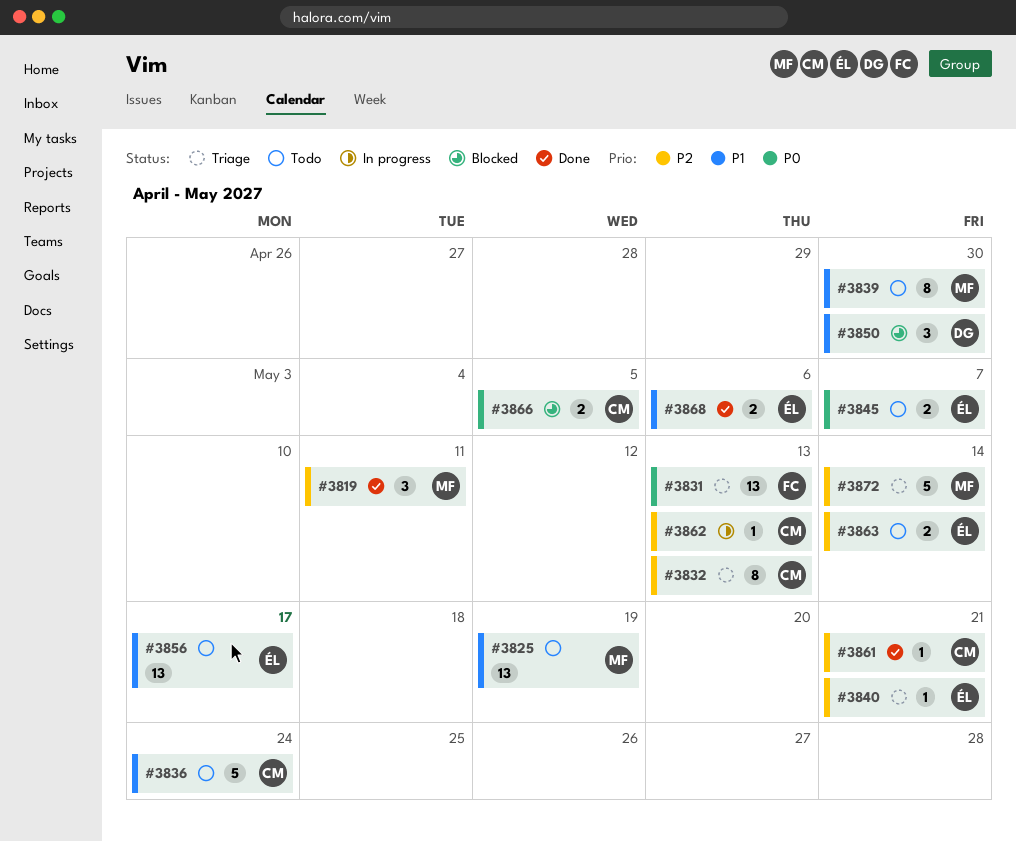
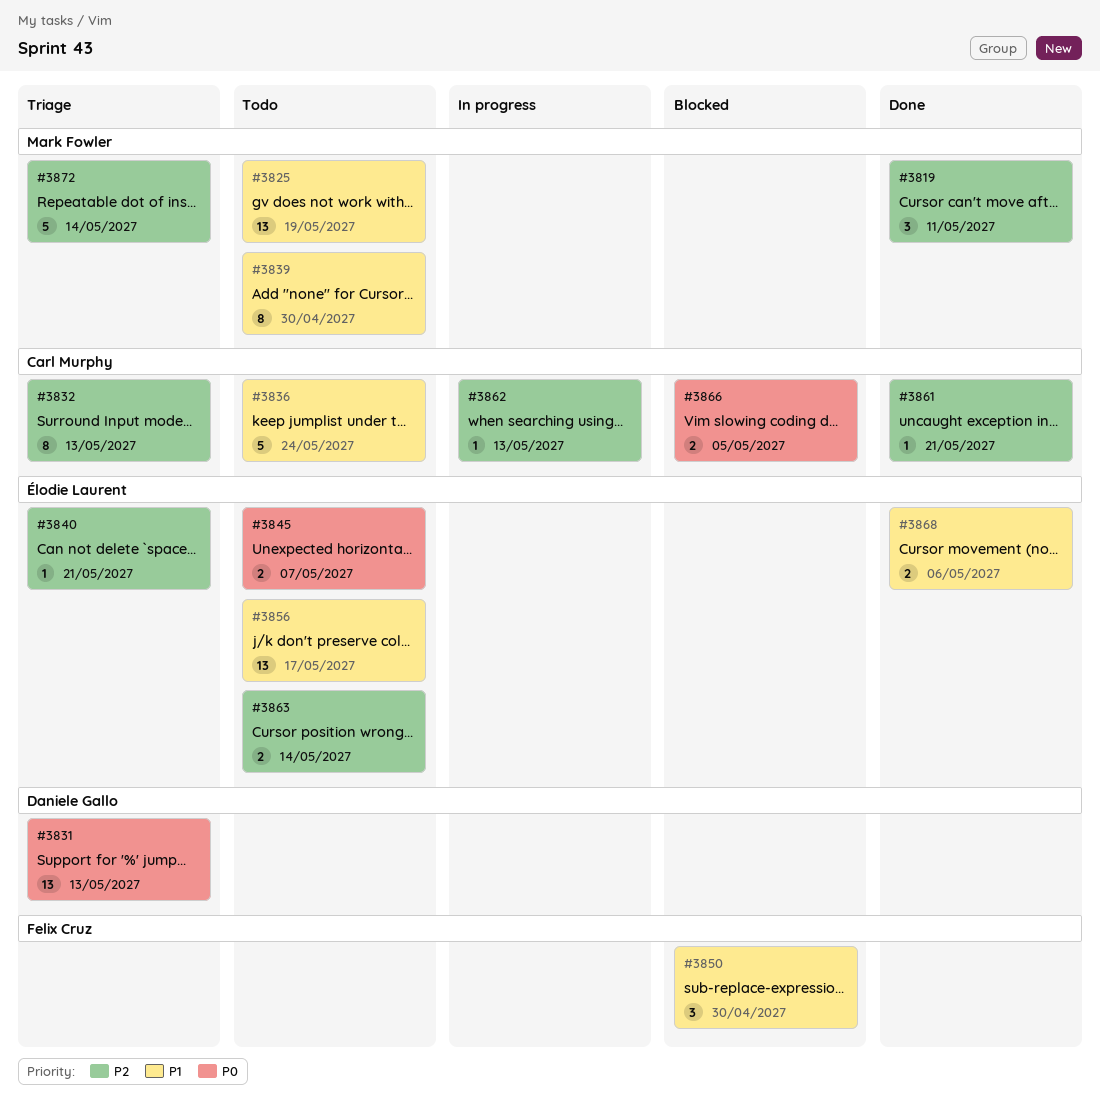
#3831, owner: Felix Cruz -> Daniele Gallo
#3850, owner: Daniele Gallo -> Felix Cruz

